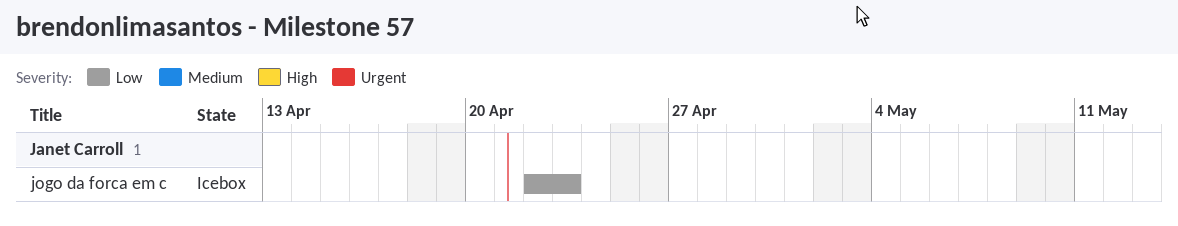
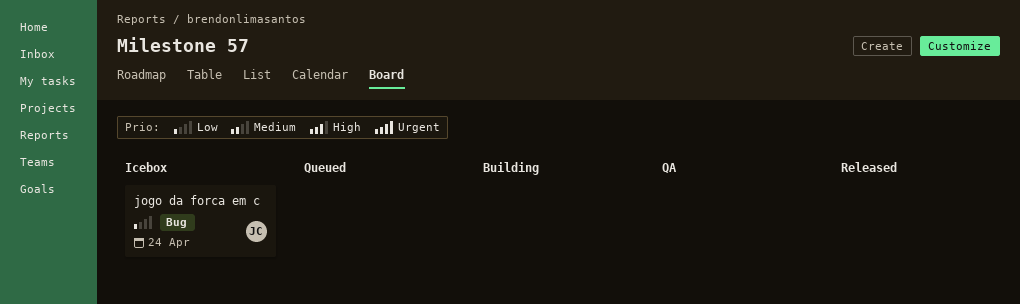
jogo da forca em c, due: Apr 23 -> Apr 24

